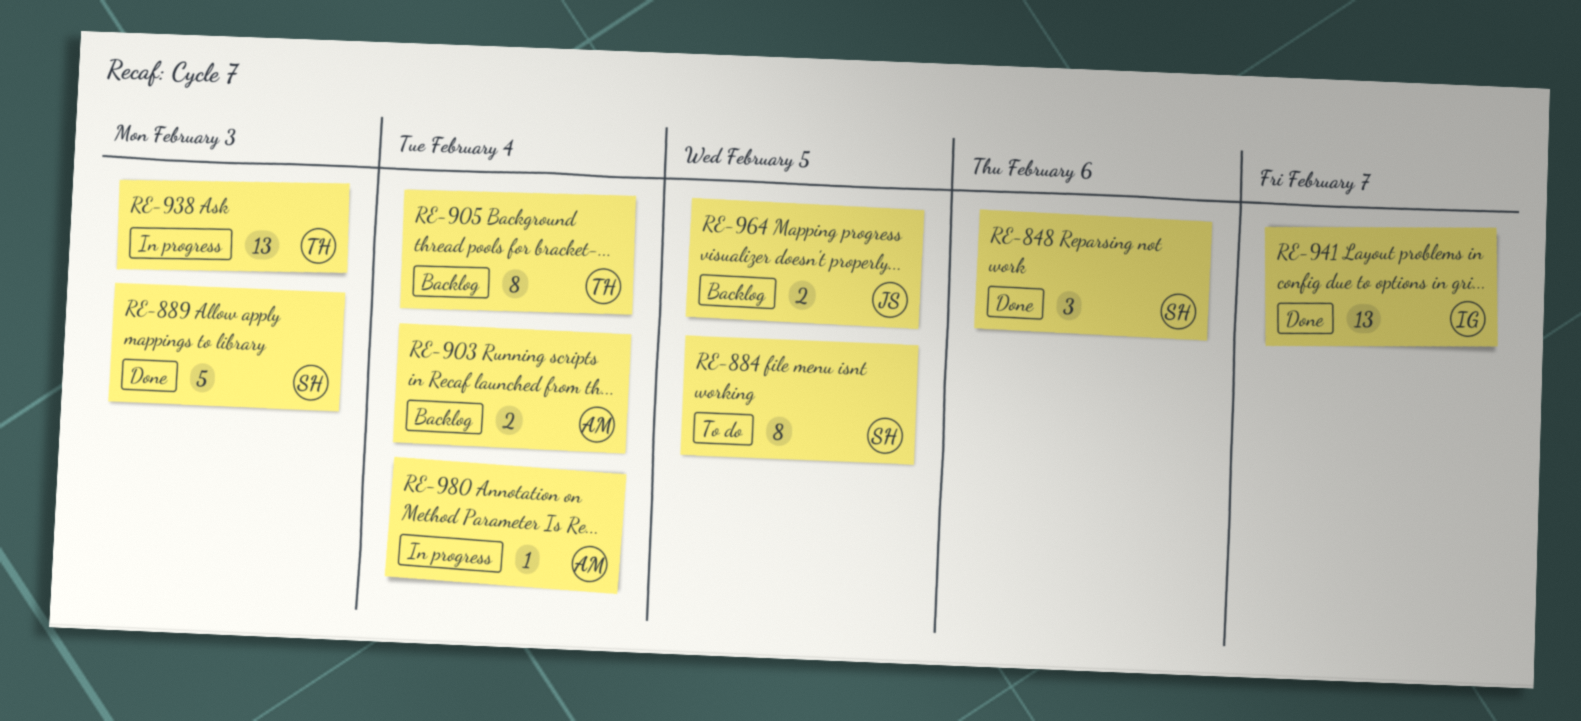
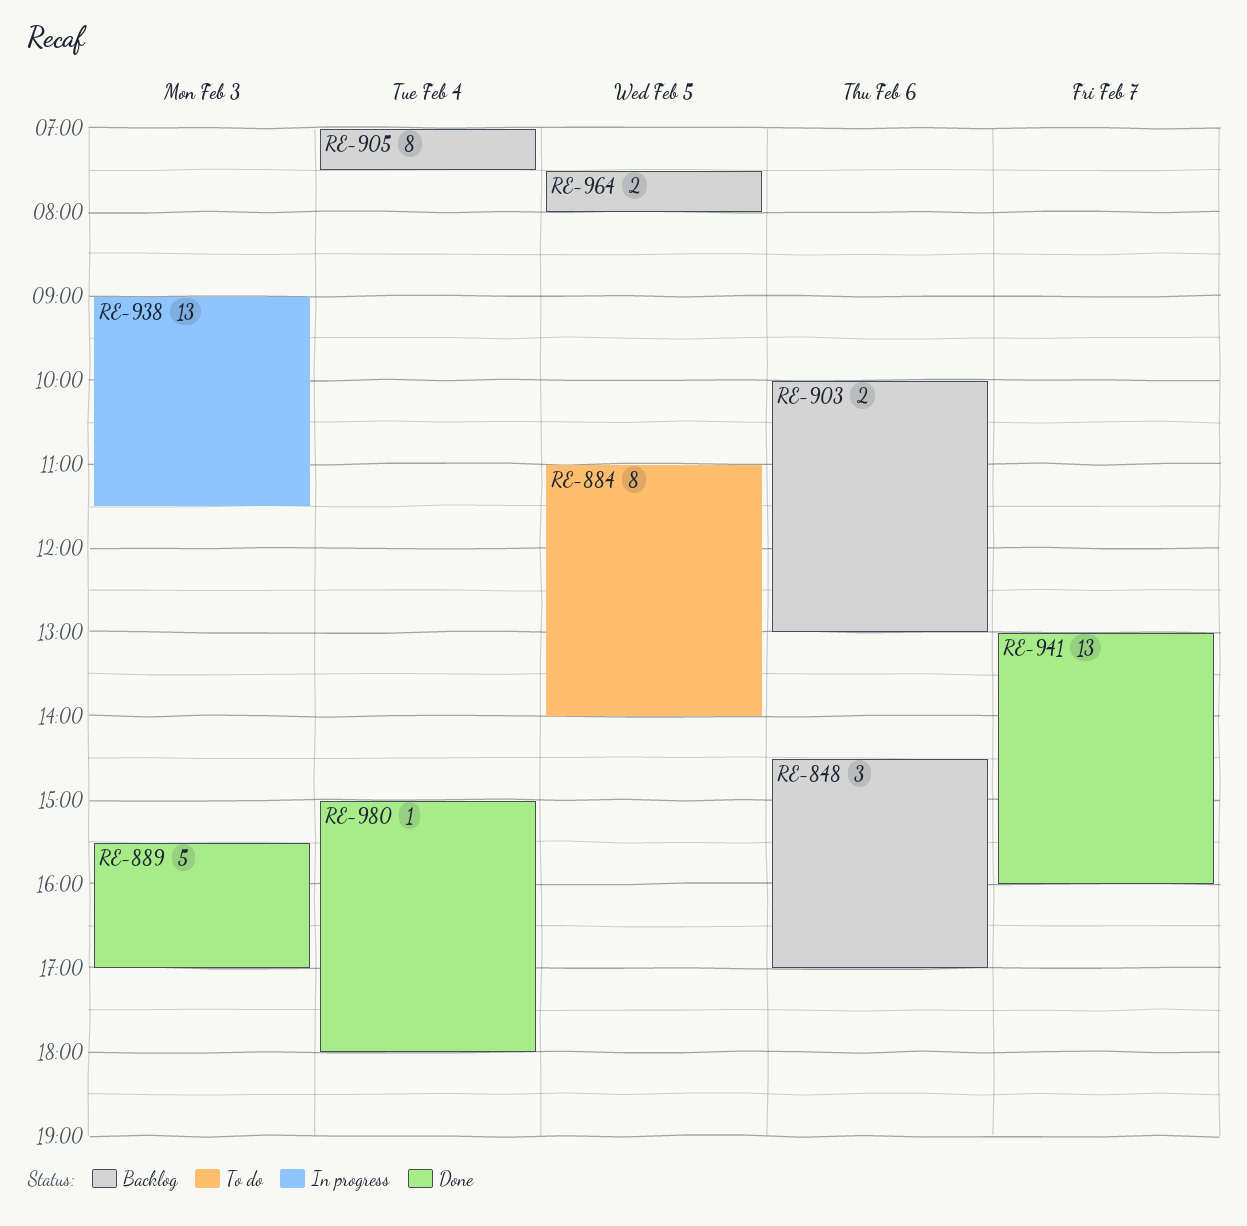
RE-848, status: Done -> Backlog
RE-903, day: Feb 4 -> Feb 6
RE-980, status: In progress -> Done

